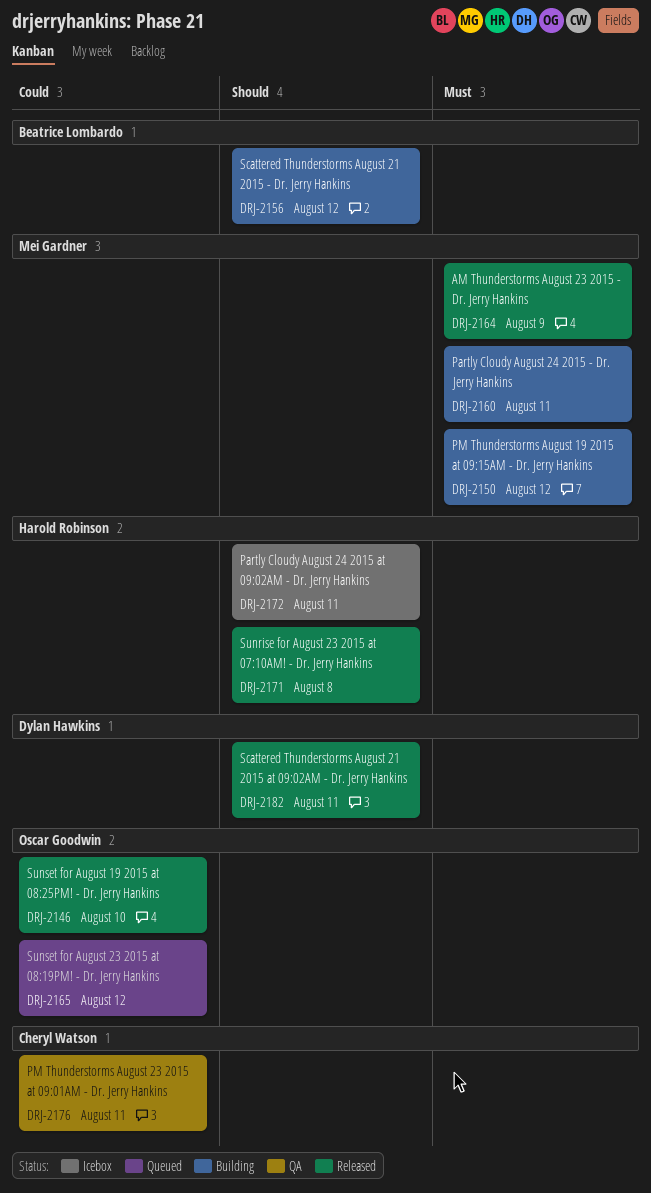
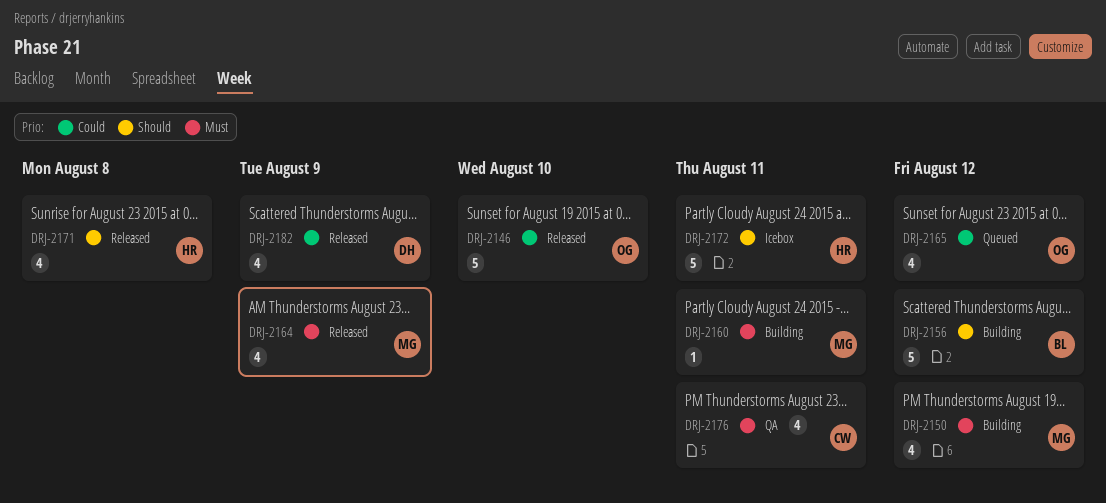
DRJ-2176, priority: Could -> Must
DRJ-2182, priority: Should -> Could
DRJ-2182, due: Aug 11 -> Aug 9

